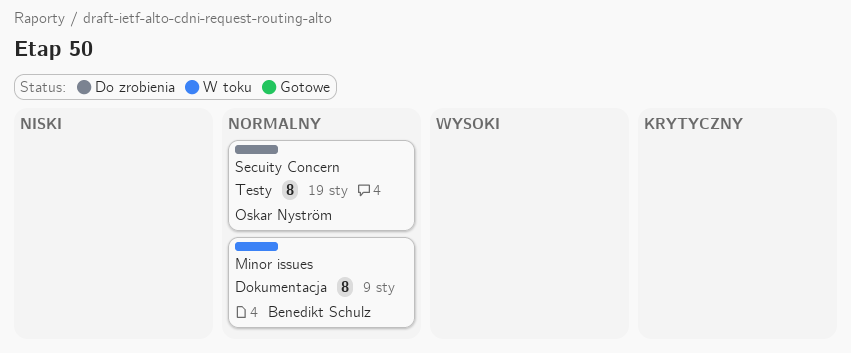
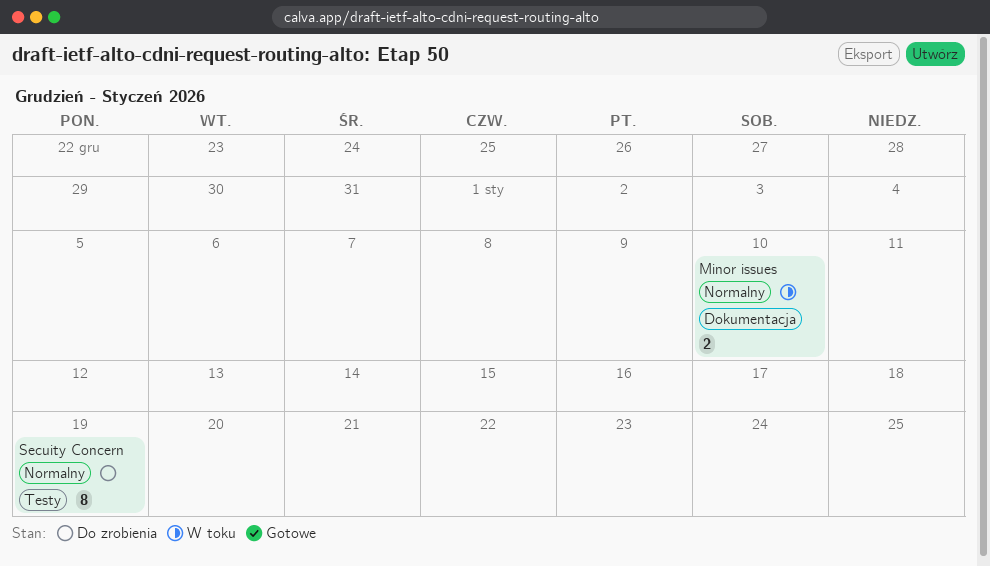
Minor issues, estimate: 8 -> 2
Minor issues, due: Jan 9 -> Jan 10

